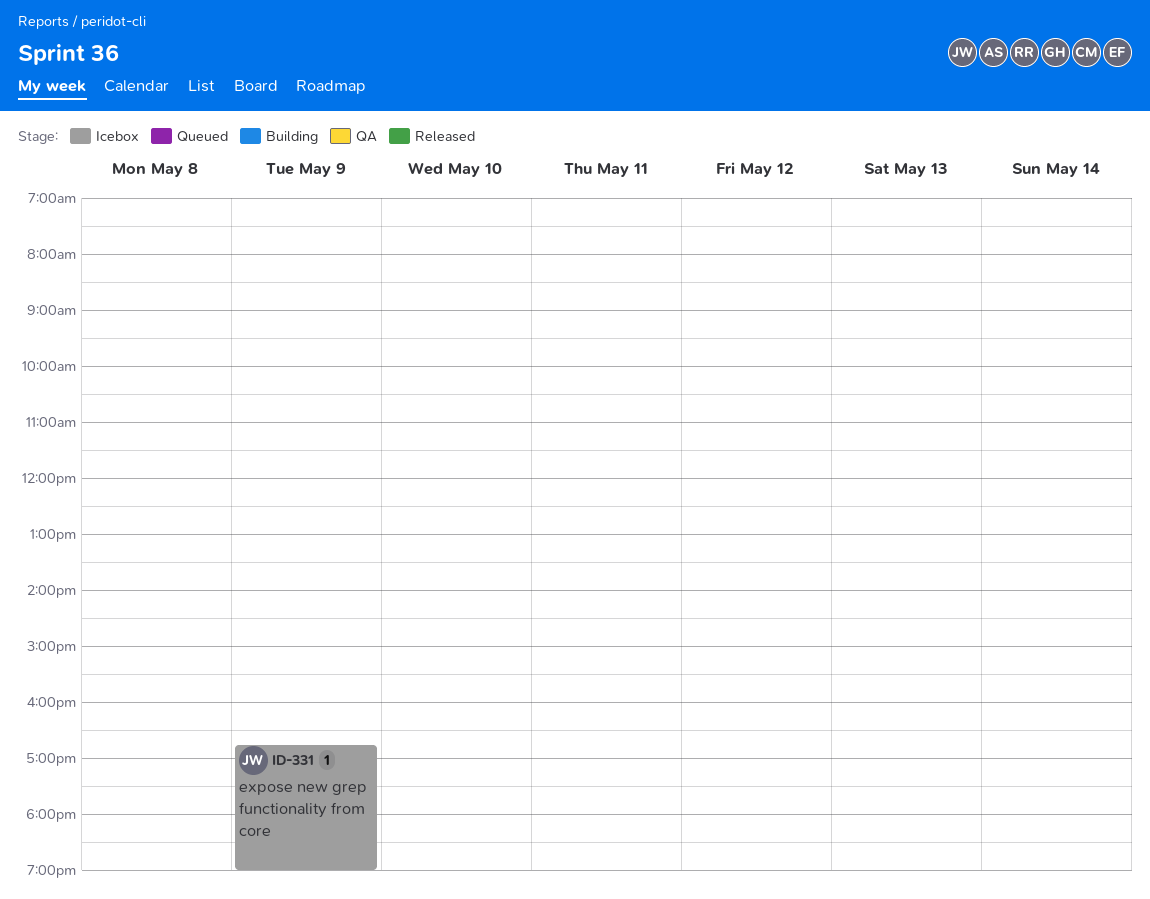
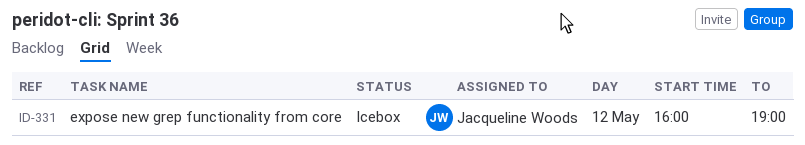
ID-331, day: May 9 -> May 12
ID-331, begins: 16:45 -> 16:00

